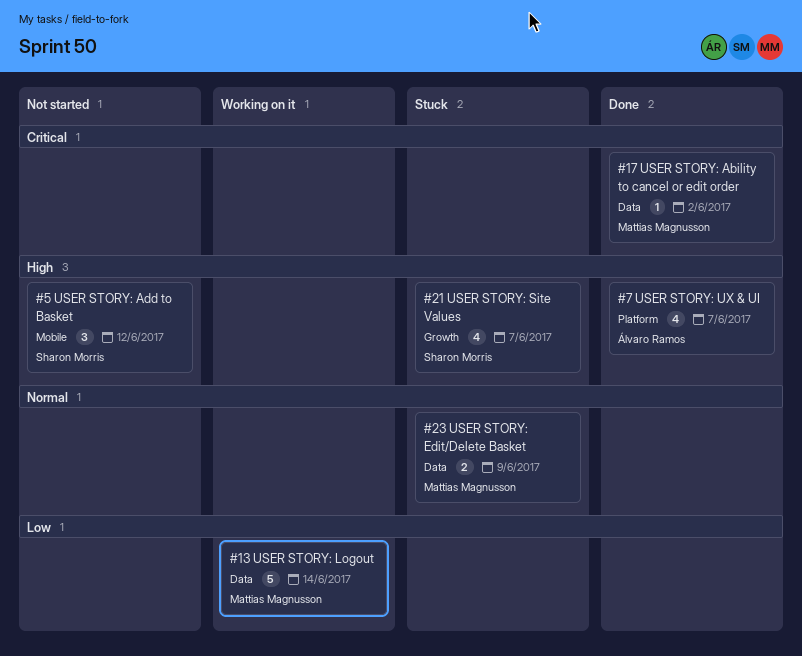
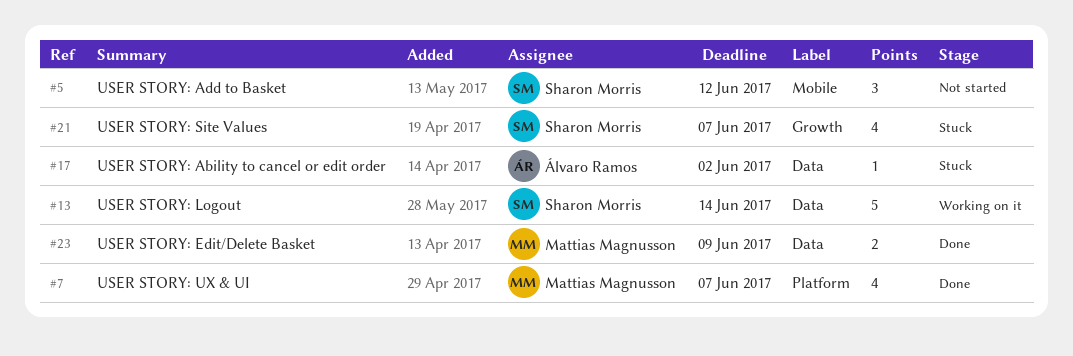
#7, owner: Álvaro Ramos -> Mattias Magnusson
#13, owner: Mattias Magnusson -> Sharon Morris
#17, status: Done -> Stuck
#17, owner: Mattias Magnusson -> Álvaro Ramos
#23, status: Stuck -> Done

